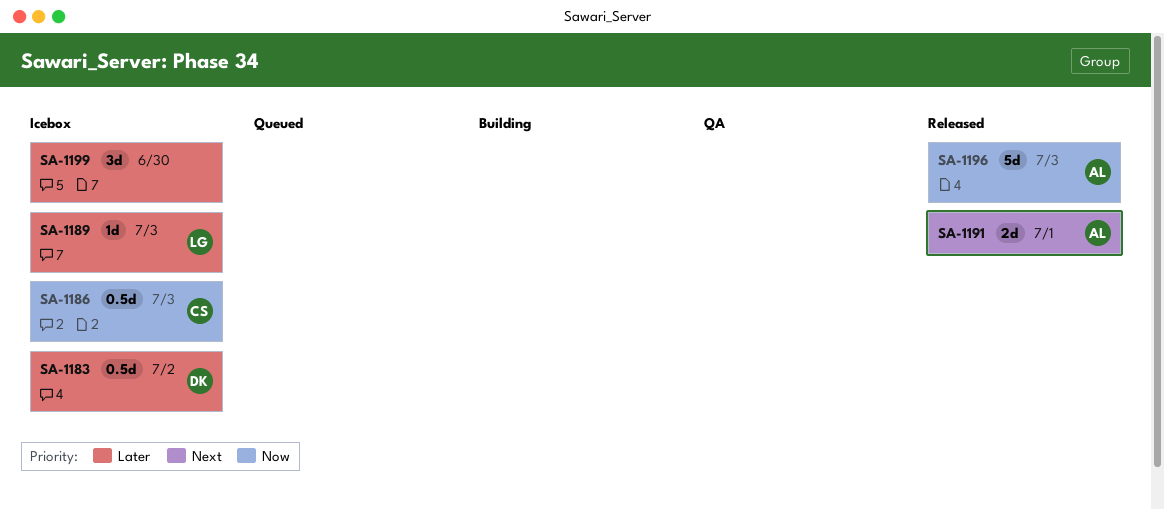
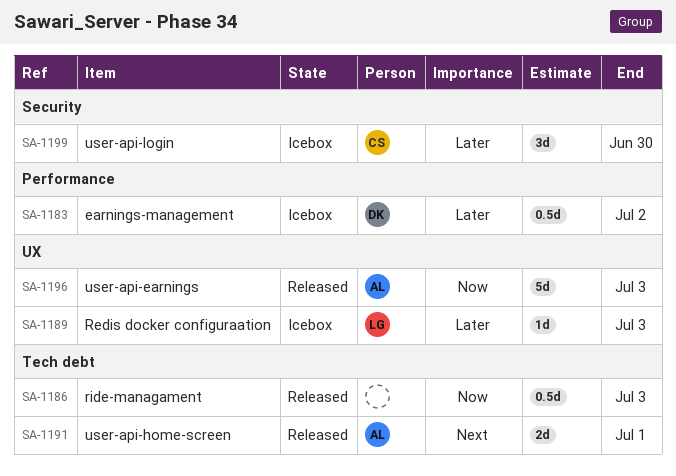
SA-1186, status: Icebox -> Released
SA-1186, owner: CS -> none
SA-1199, owner: none -> CS

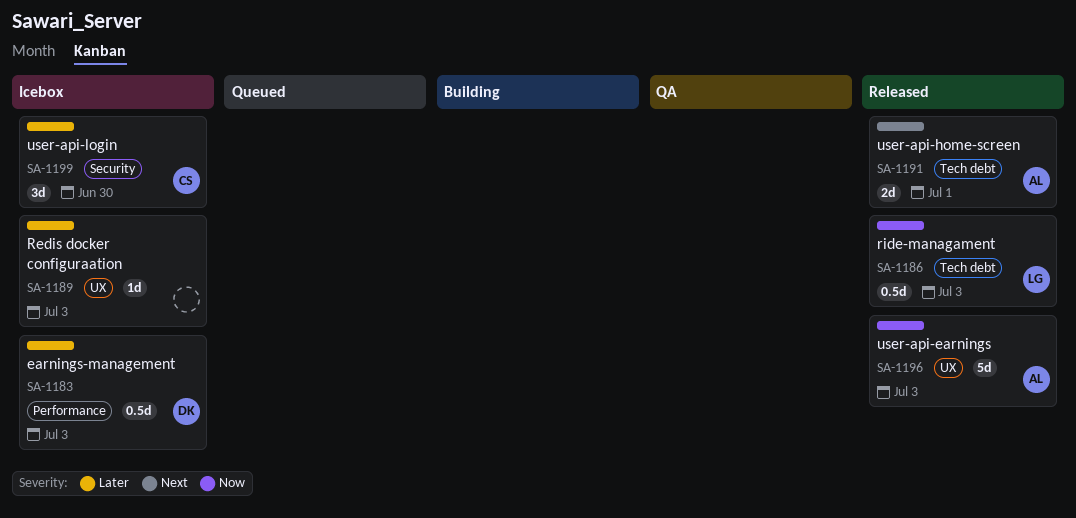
SA-1183, due: Jul 2 -> Jul 3
SA-1186, owner: none -> LG
SA-1189, owner: LG -> none

